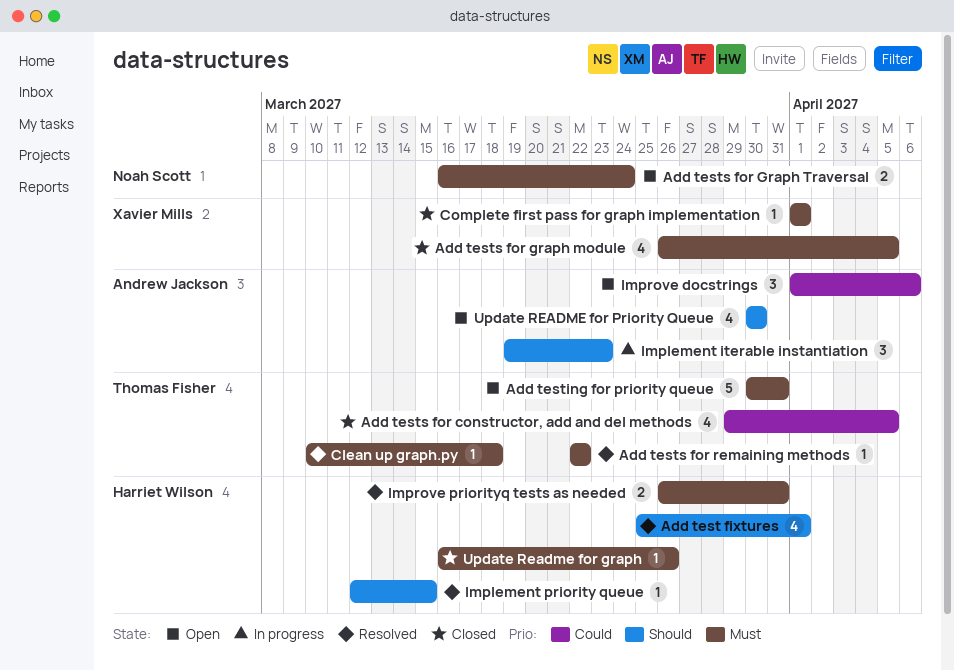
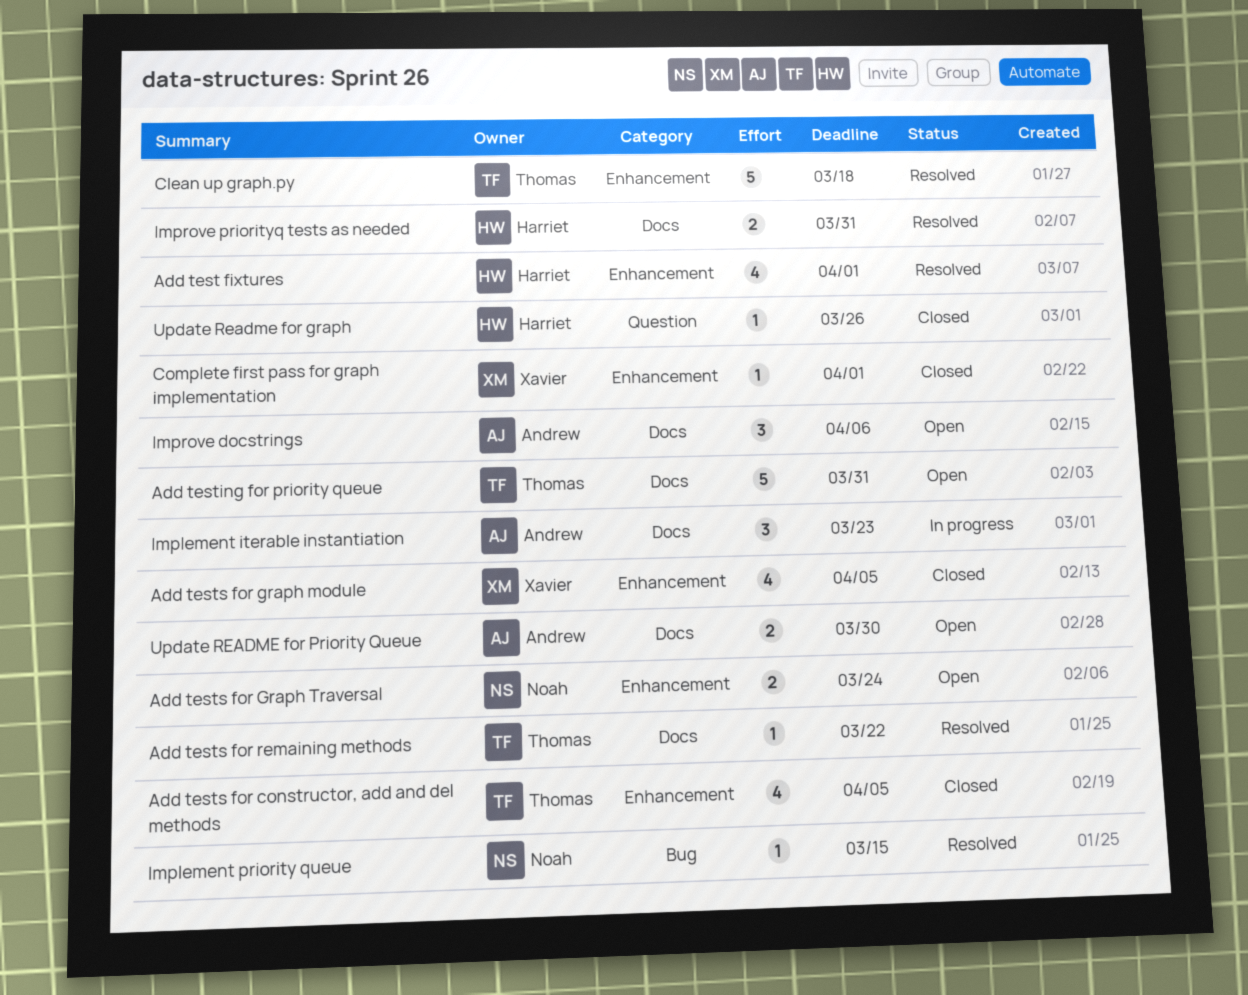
Clean up graph.py, estimate: 1 -> 5
Implement priority queue, owner: Harriet Wilson -> Noah Scott
Update README for Priority Queue, estimate: 4 -> 2

